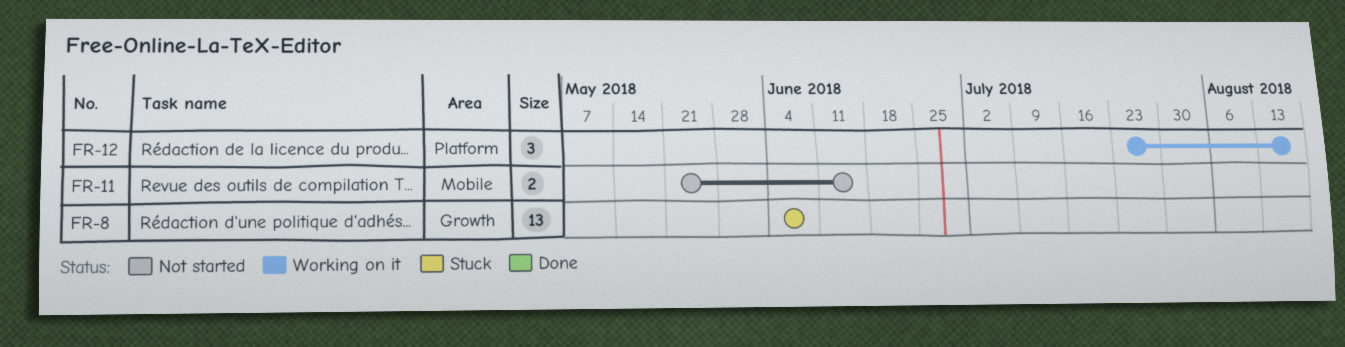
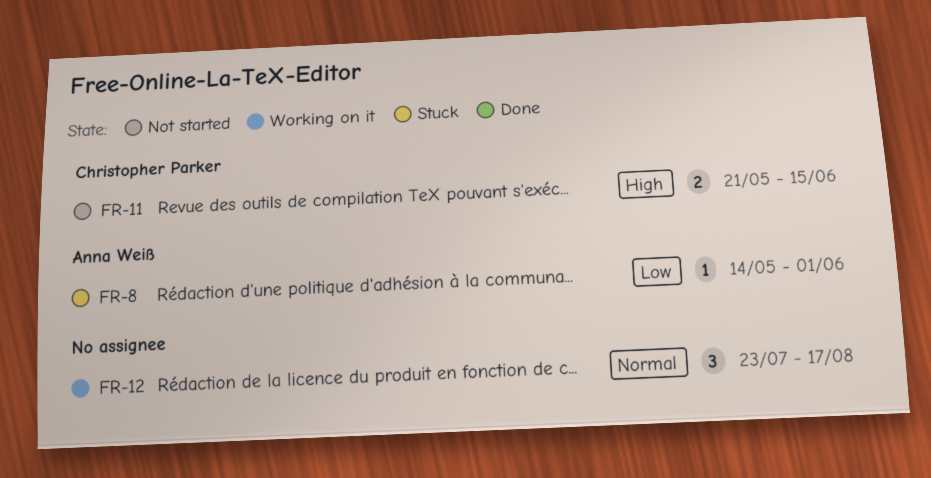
FR-8, estimate: 13 -> 1
FR-8, start: Jun 4 -> May 14
FR-8, due: Jun 8 -> Jun 1

